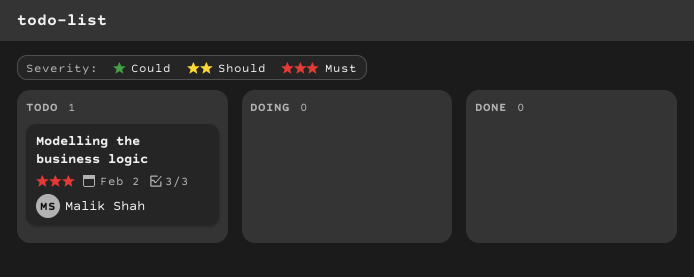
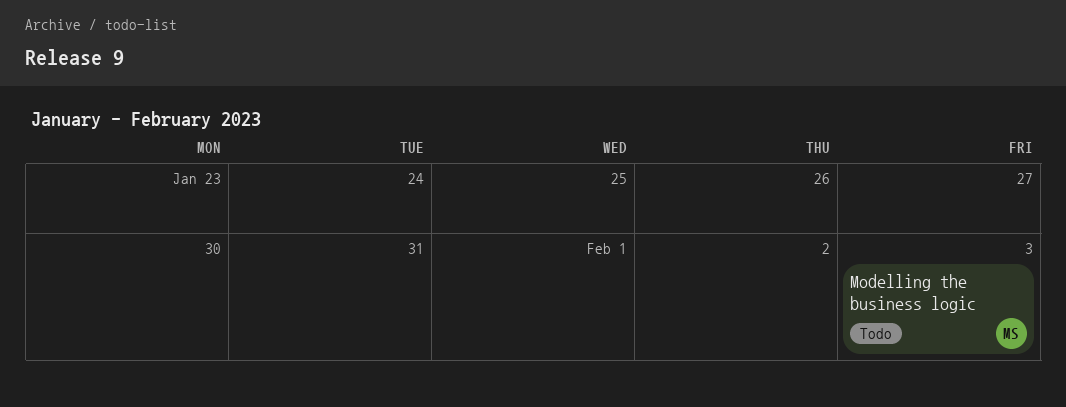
Modelling the business logic, due: Feb 2 -> Feb 3

